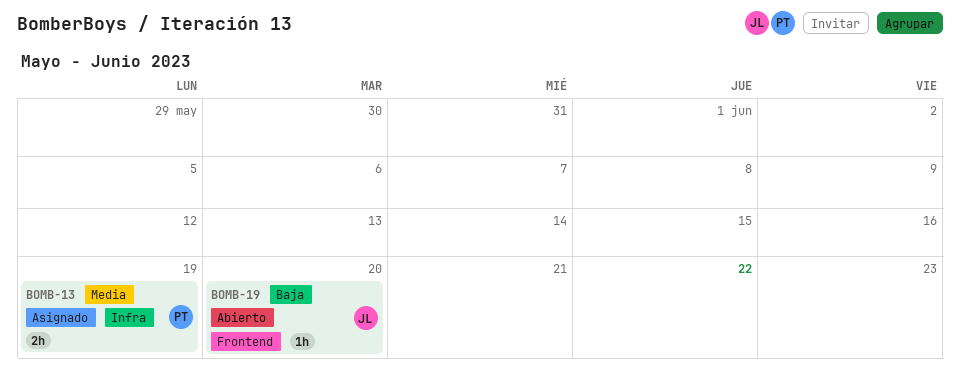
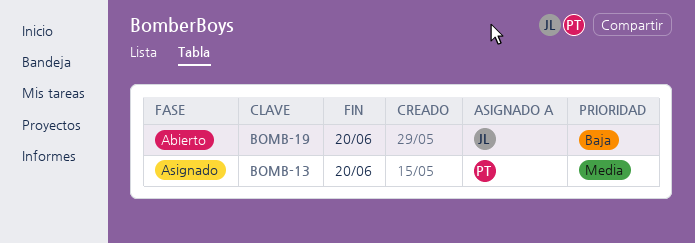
BOMB-13, due: Jun 19 -> Jun 20

